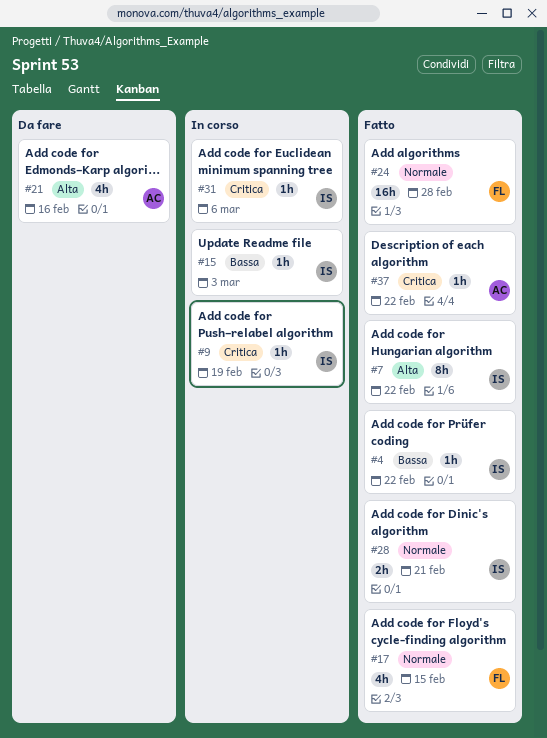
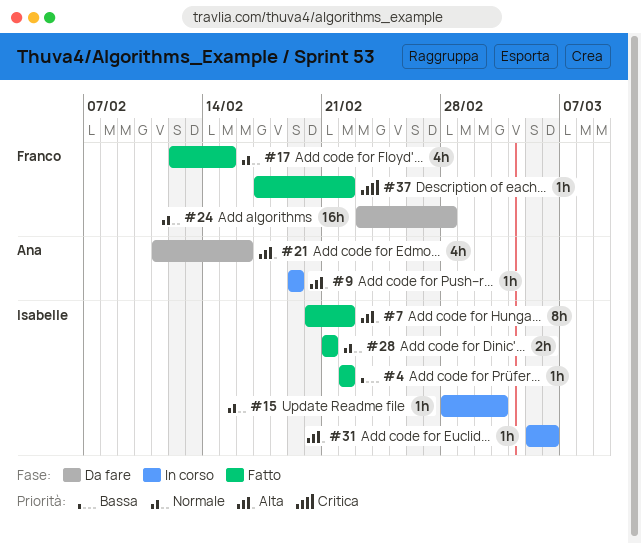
#9, owner: Isabelle -> Ana
#9, priority: Critica -> Alta
#15, priority: Bassa -> Normale
#24, status: Fatto -> Da fare
#31, priority: Critica -> Alta
#37, owner: Ana -> Franco

